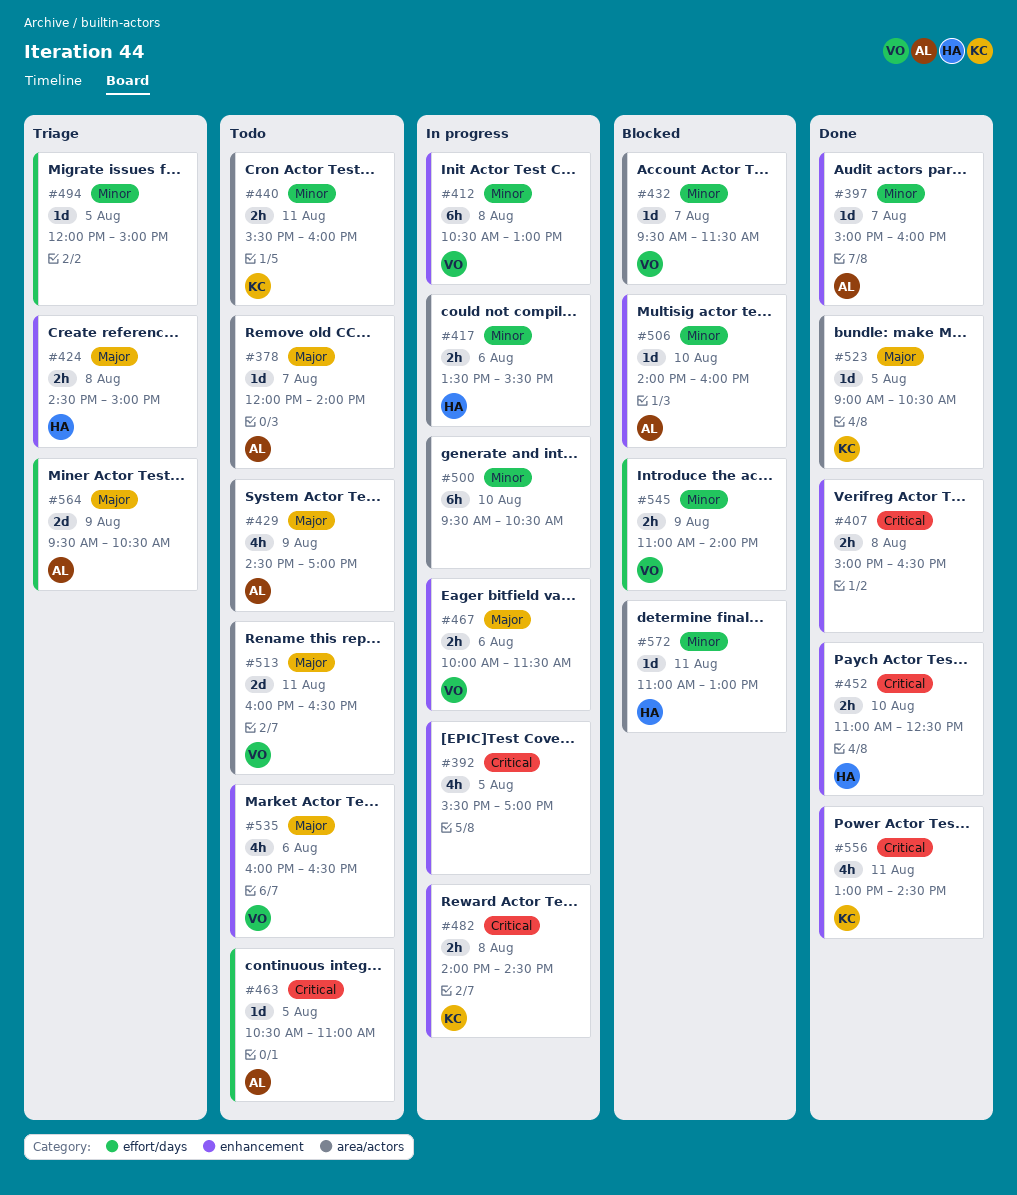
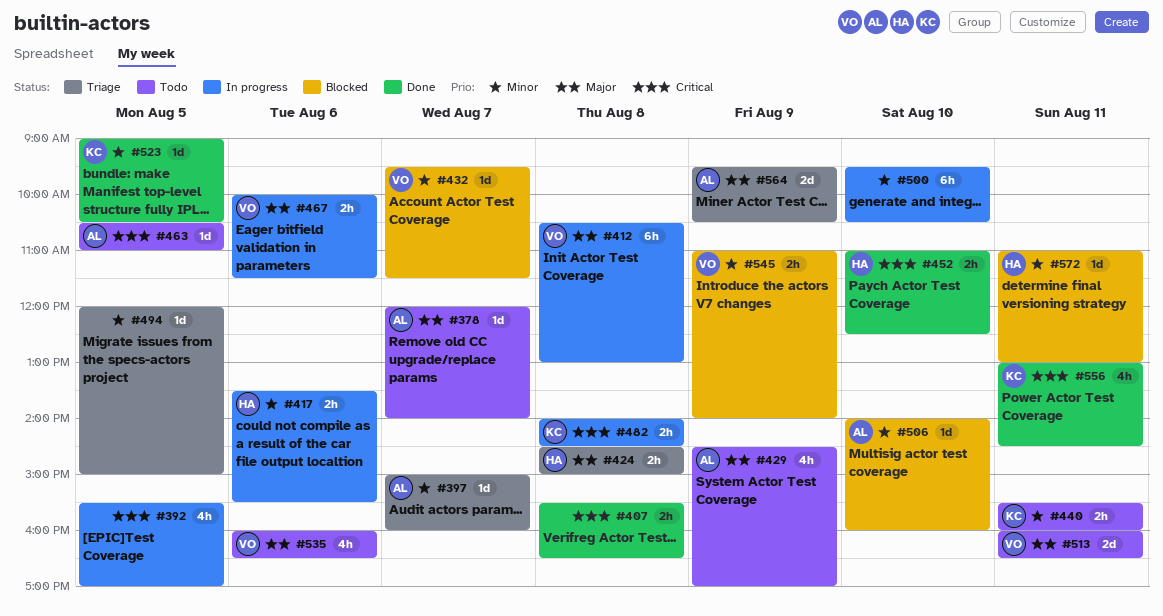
#397, status: Done -> Triage
#407, begins: 15:00 -> 15:30
#412, priority: Minor -> Major
#523, priority: Major -> Minor

